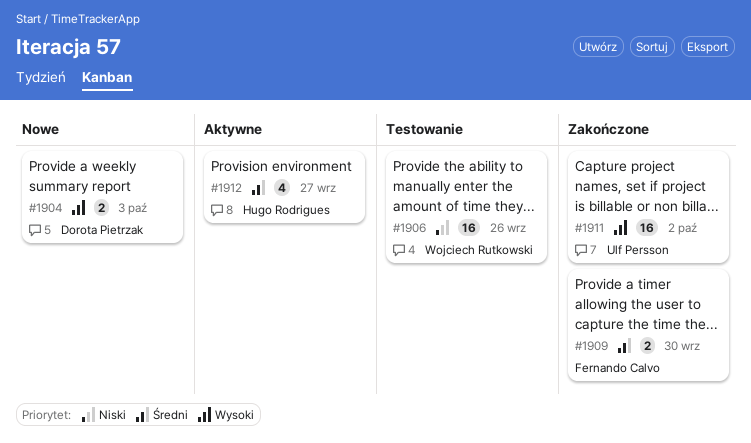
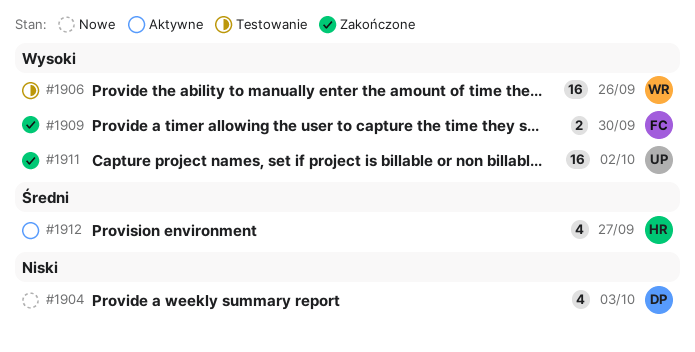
#1904, priority: Wysoki -> Niski
#1904, estimate: 2 -> 4
#1906, priority: Niski -> Wysoki
#1909, priority: Średni -> Wysoki

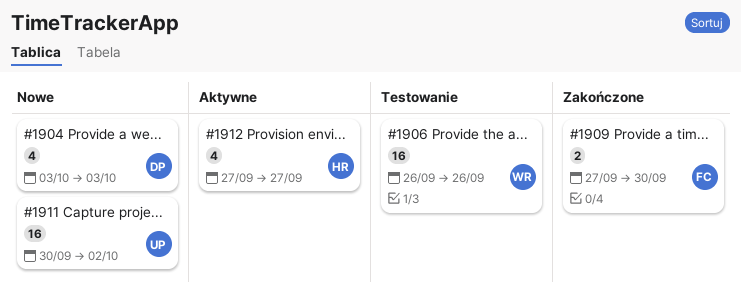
#1911, status: Zakończone -> Nowe

